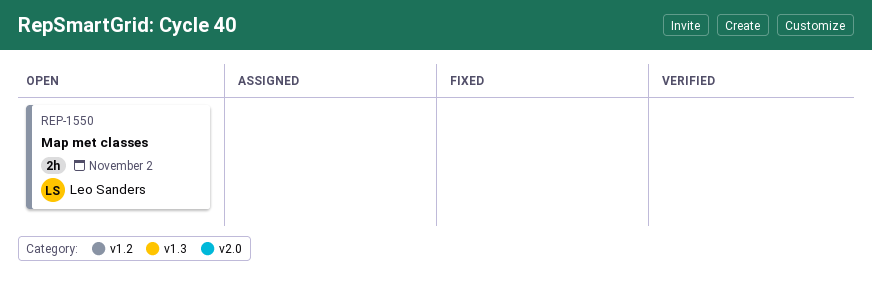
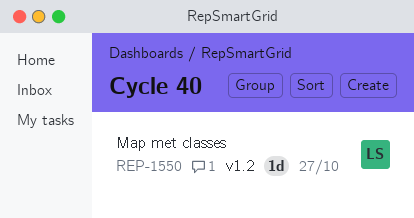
REP-1550, estimate: 2h -> 1d
REP-1550, due: Nov 2 -> Oct 27

